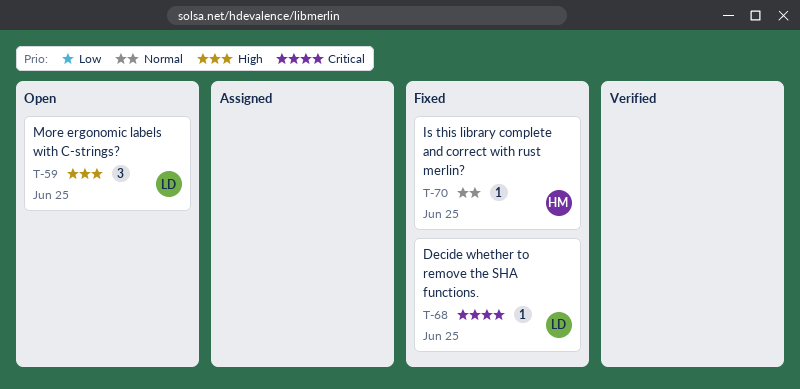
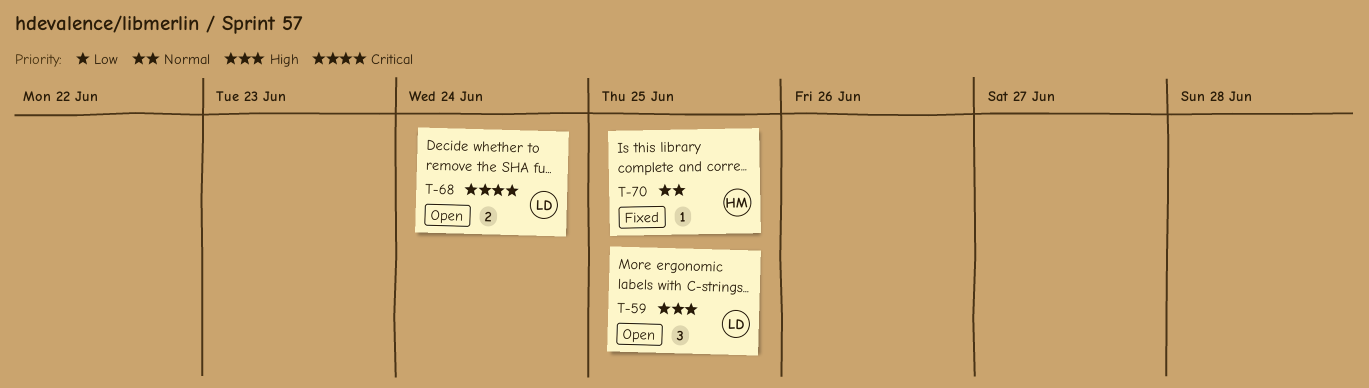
T-68, status: Fixed -> Open
T-68, estimate: 1 -> 2
T-68, due: Jun 25 -> Jun 24

